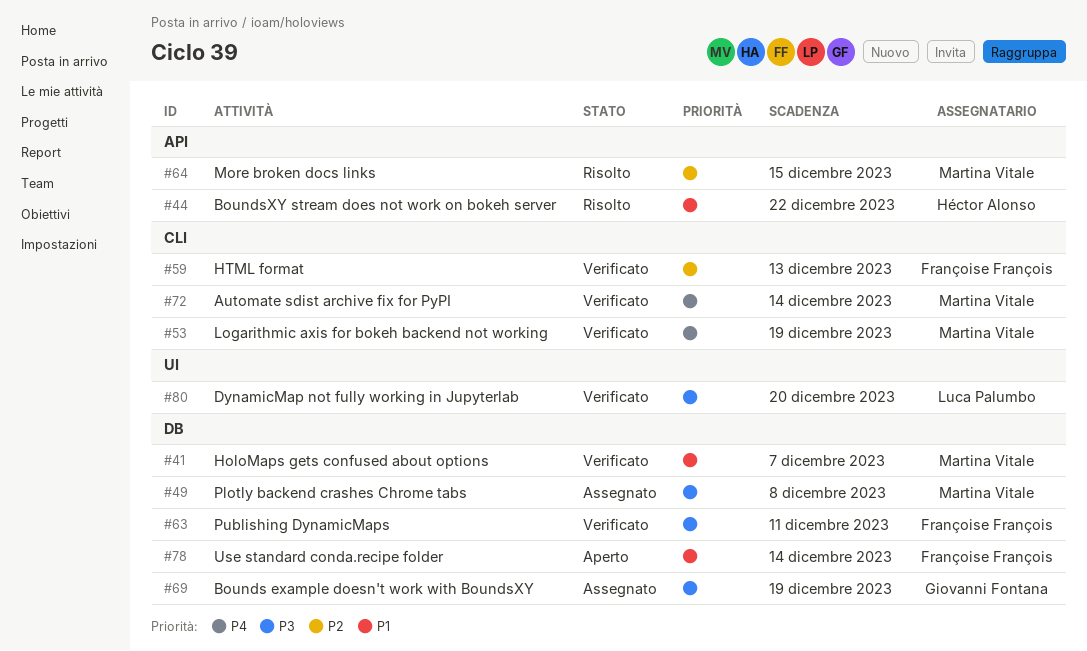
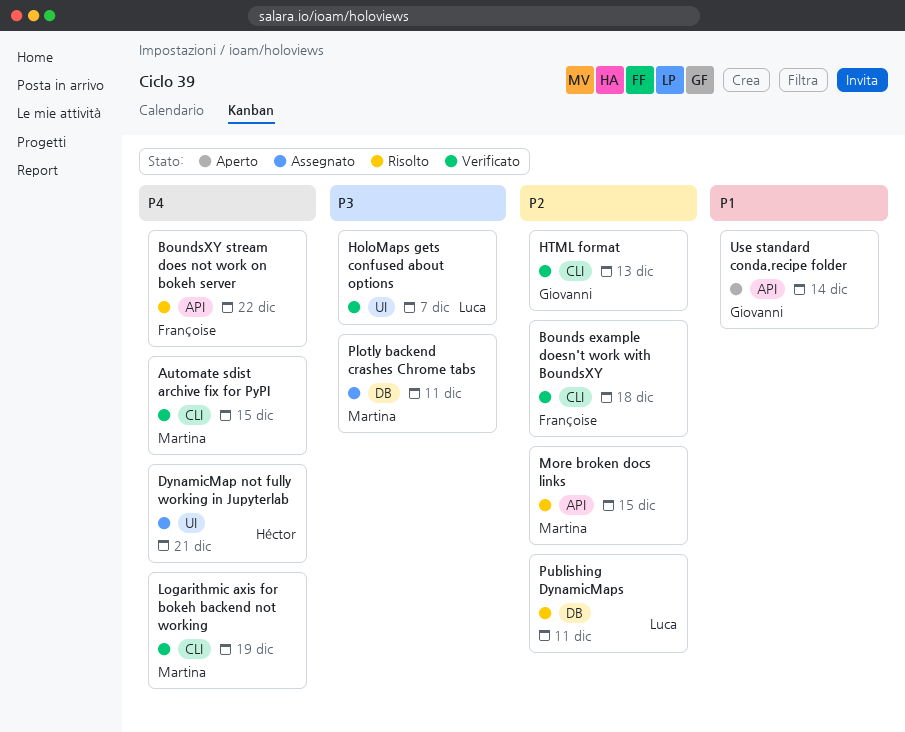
Automate sdist archive fix for PyPI, due: Dec 14 -> Dec 15
Bounds example doesn't work with BoundsXY, status: Assegnato -> Verificato
Bounds example doesn't work with BoundsXY, owner: Giovanni Fontana -> Françoise François
Bounds example doesn't work with BoundsXY, priority: P3 -> P2
Bounds example doesn't work with BoundsXY, label: DB -> CLI
Bounds example doesn't work with BoundsXY, due: Dec 19 -> Dec 18
BoundsXY stream does not work on bokeh server, owner: Héctor Alonso -> Françoise François
BoundsXY stream does not work on bokeh server, priority: P1 -> P4
DynamicMap not fully working in Jupyterlab, status: Verificato -> Assegnato
DynamicMap not fully working in Jupyterlab, owner: Luca Palumbo -> Héctor Alonso
DynamicMap not fully working in Jupyterlab, priority: P3 -> P4
DynamicMap not fully working in Jupyterlab, due: Dec 20 -> Dec 21
HoloMaps gets confused about options, owner: Martina Vitale -> Luca Palumbo
HoloMaps gets confused about options, priority: P1 -> P3
HoloMaps gets confused about options, label: DB -> UI
HTML format, owner: Françoise François -> Giovanni Fontana
Plotly backend crashes Chrome tabs, due: Dec 8 -> Dec 11
Publishing DynamicMaps, status: Verificato -> Risolto
Publishing DynamicMaps, owner: Françoise François -> Luca Palumbo
Publishing DynamicMaps, priority: P3 -> P2
Use standard conda.recipe folder, owner: Françoise François -> Giovanni Fontana
Use standard conda.recipe folder, label: DB -> API

